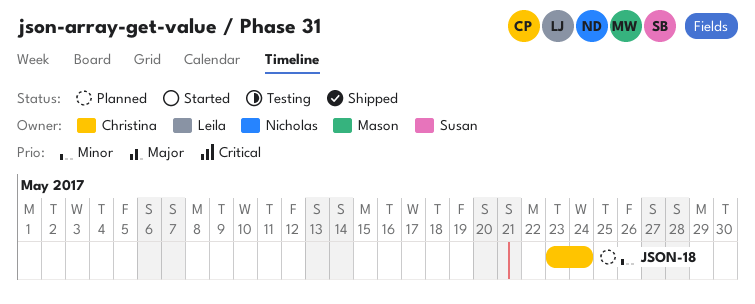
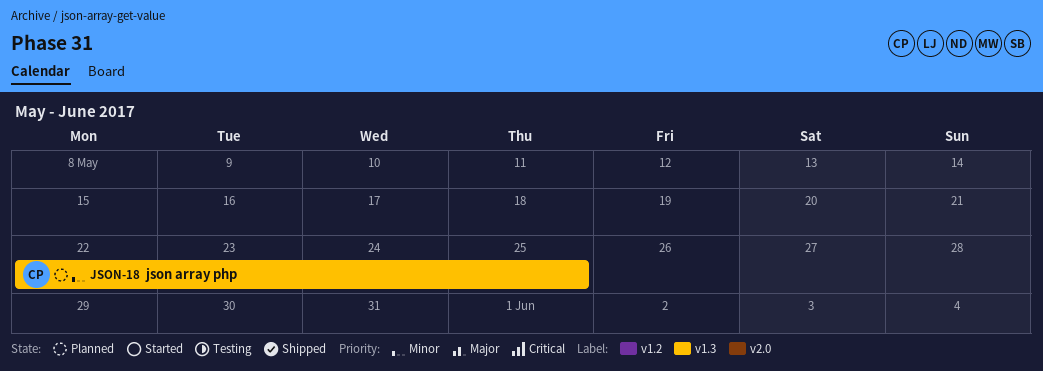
JSON-18, start: May 23 -> May 22
JSON-18, due: May 24 -> May 25

